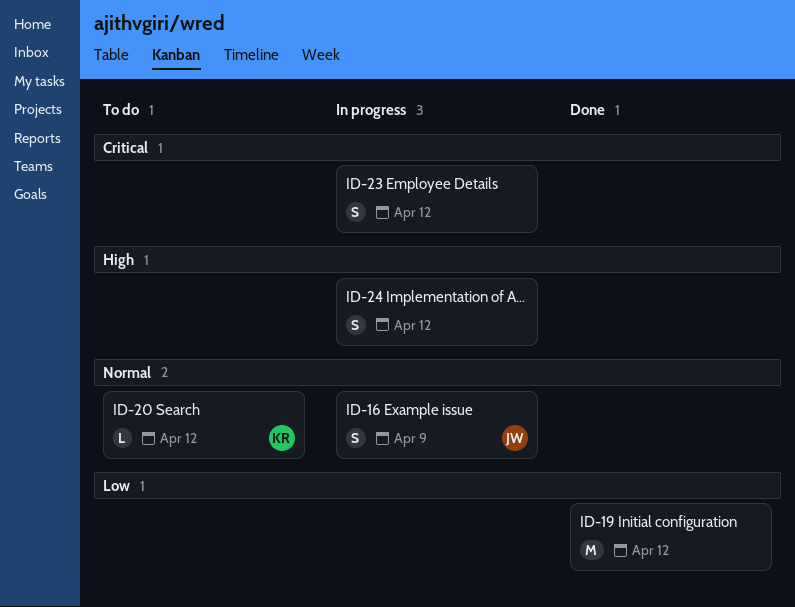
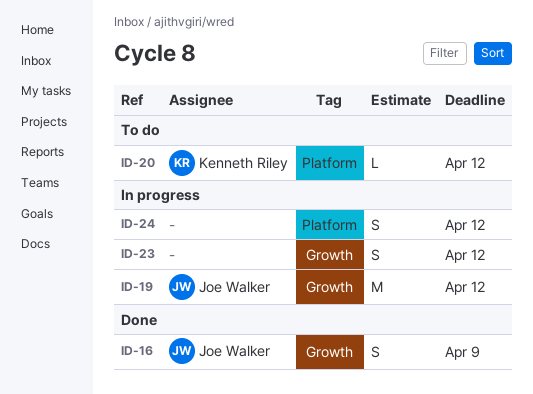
ID-16, status: In progress -> Done
ID-19, status: Done -> In progress
ID-19, owner: none -> Joe Walker

